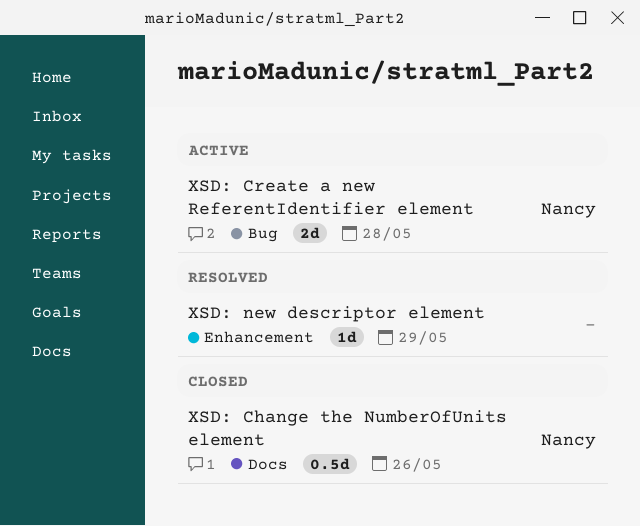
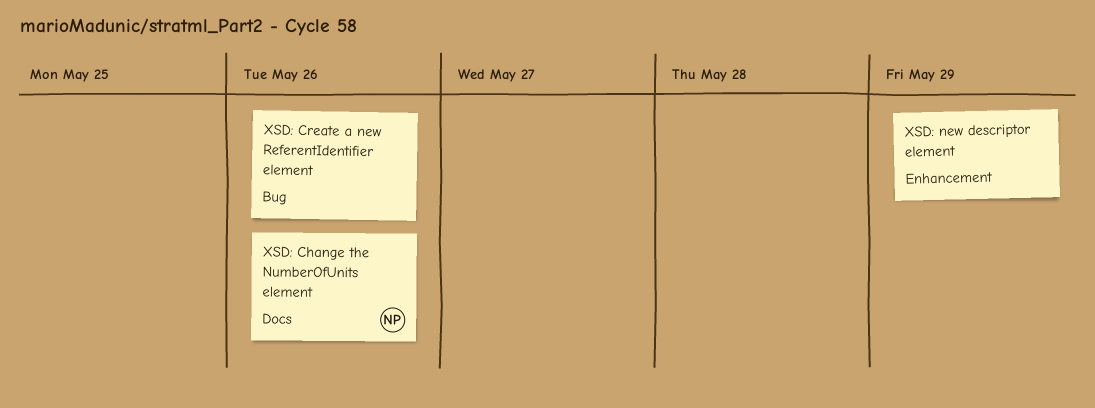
XSD: Create a new ReferentIdentifier element, owner: Nancy -> none
XSD: Create a new ReferentIdentifier element, due: May 28 -> May 26

